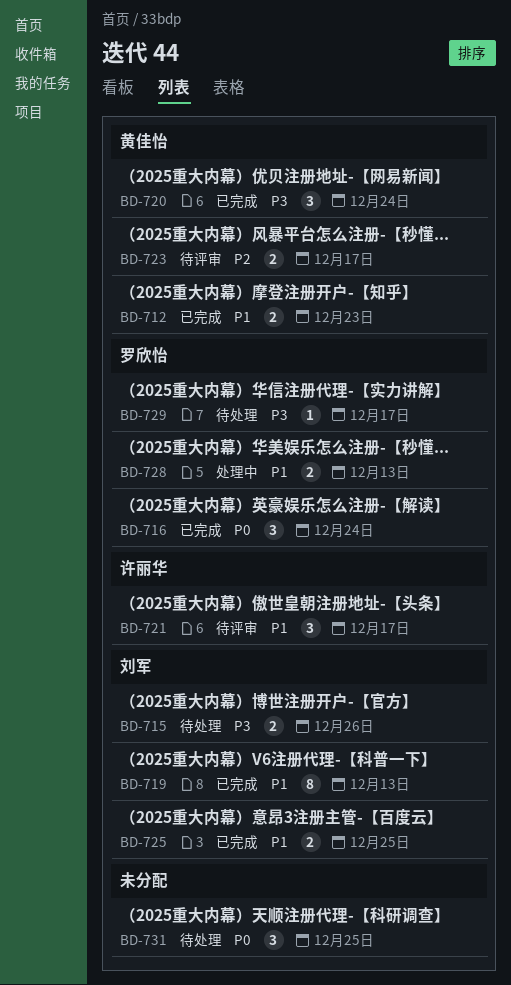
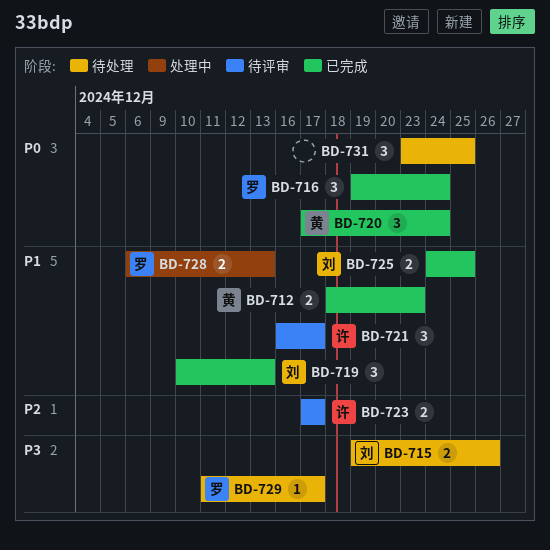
BD-719, estimate: 8 -> 3
BD-720, priority: P3 -> P0
BD-723, owner: 黄佳怡 -> 许丽华

